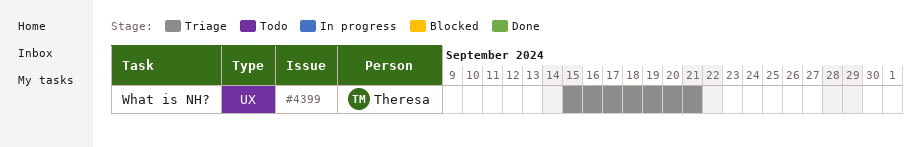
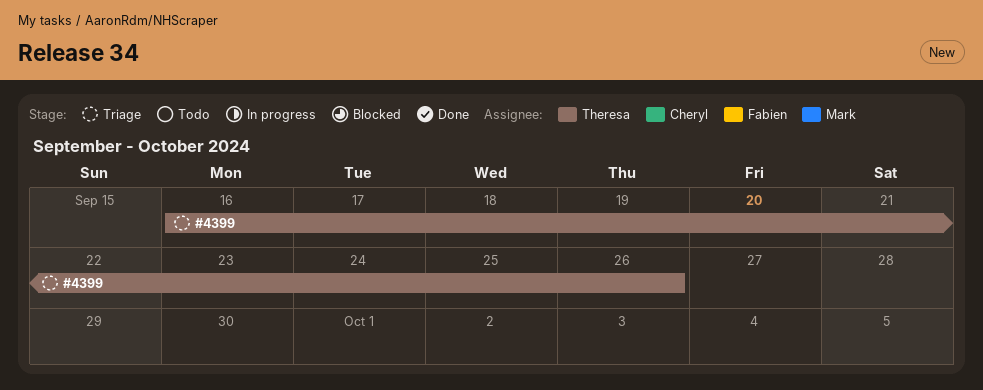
#4399, start: Sep 15 -> Sep 16
#4399, due: Sep 21 -> Sep 26

